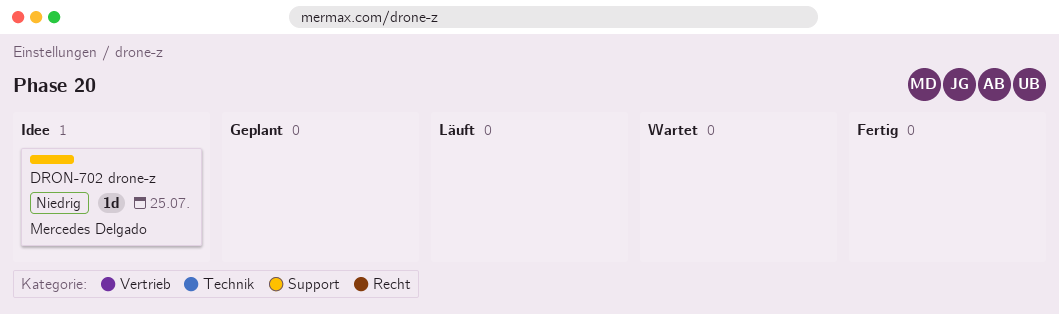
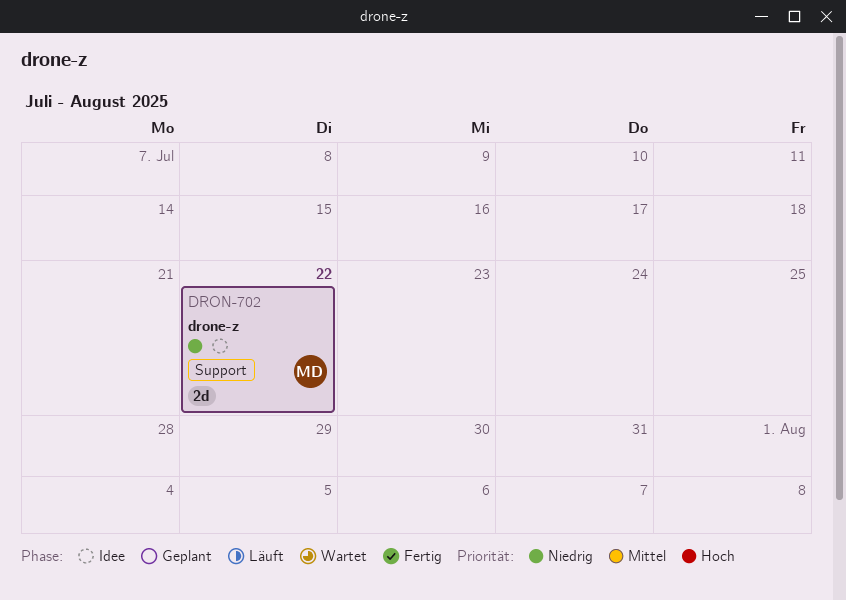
DRON-702, estimate: 1d -> 2d
DRON-702, due: Jul 25 -> Jul 22

